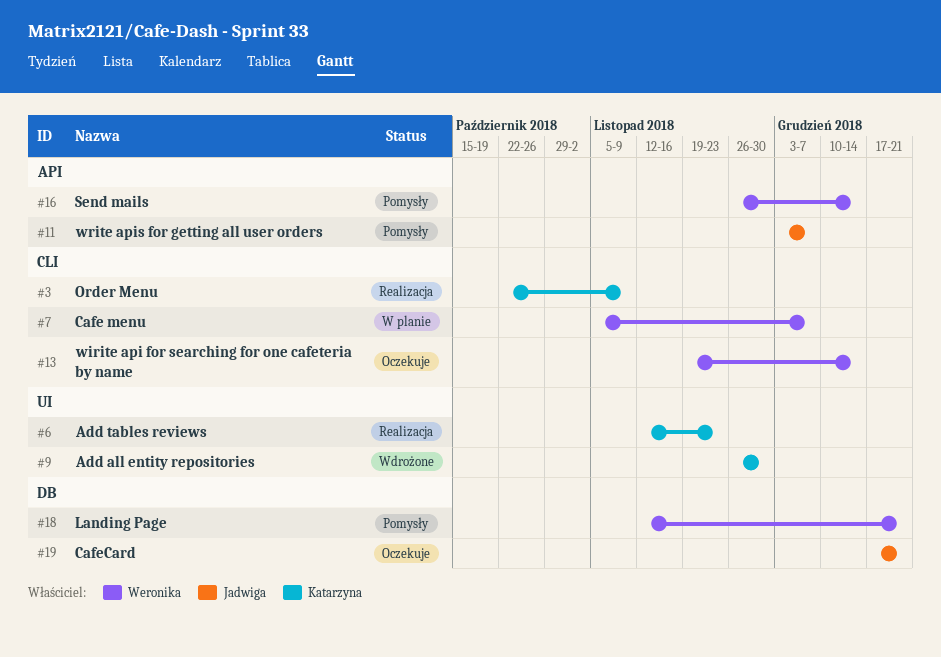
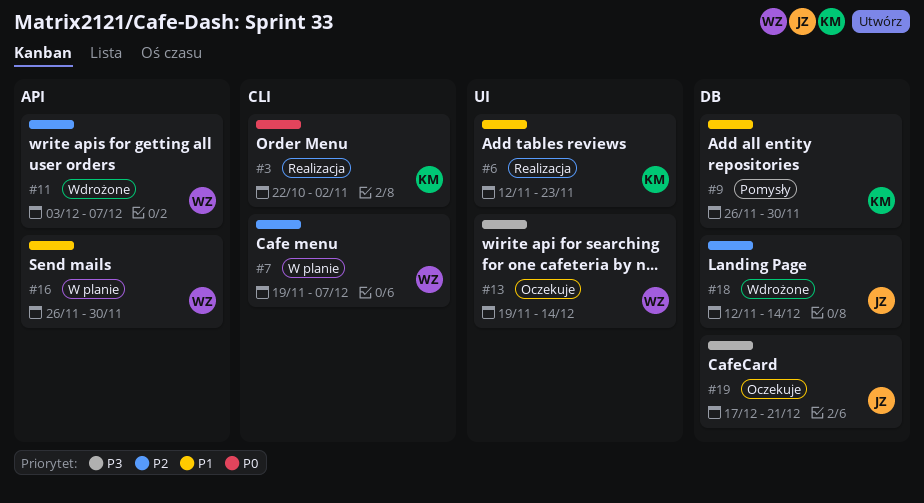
#3, due: Nov 9 -> Nov 2
#7, start: Nov 5 -> Nov 19
#9, status: Wdrożone -> Pomysły
#9, label: UI -> DB
#11, status: Pomysły -> Wdrożone
#11, owner: Jadwiga -> Weronika
#13, label: CLI -> UI
#16, status: Pomysły -> W planie
#16, due: Dec 14 -> Nov 30
#18, status: Pomysły -> Wdrożone
#18, owner: Weronika -> Jadwiga
#18, due: Dec 21 -> Dec 14

